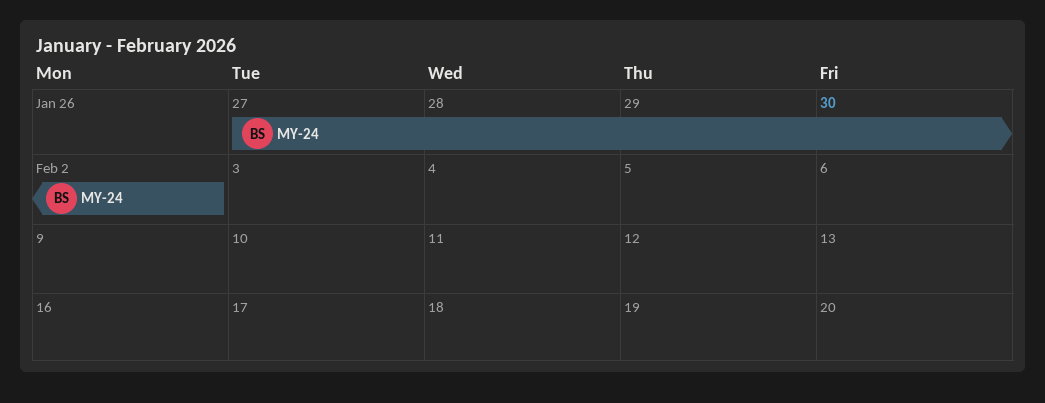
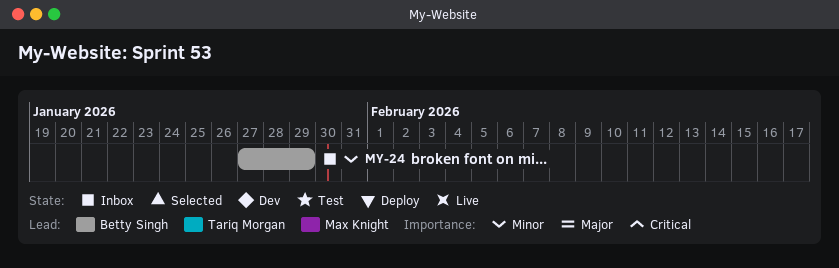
MY-24, due: Feb 2 -> Jan 29

